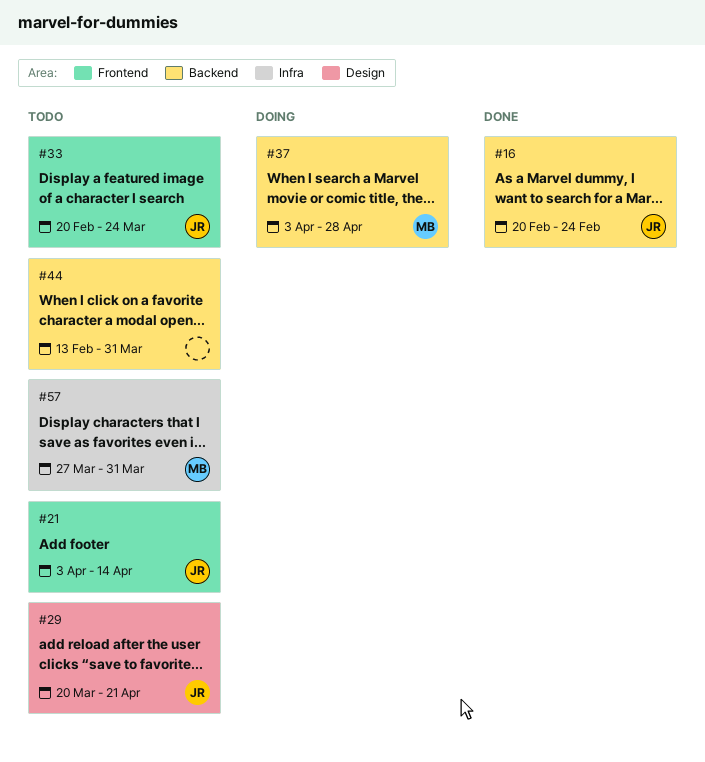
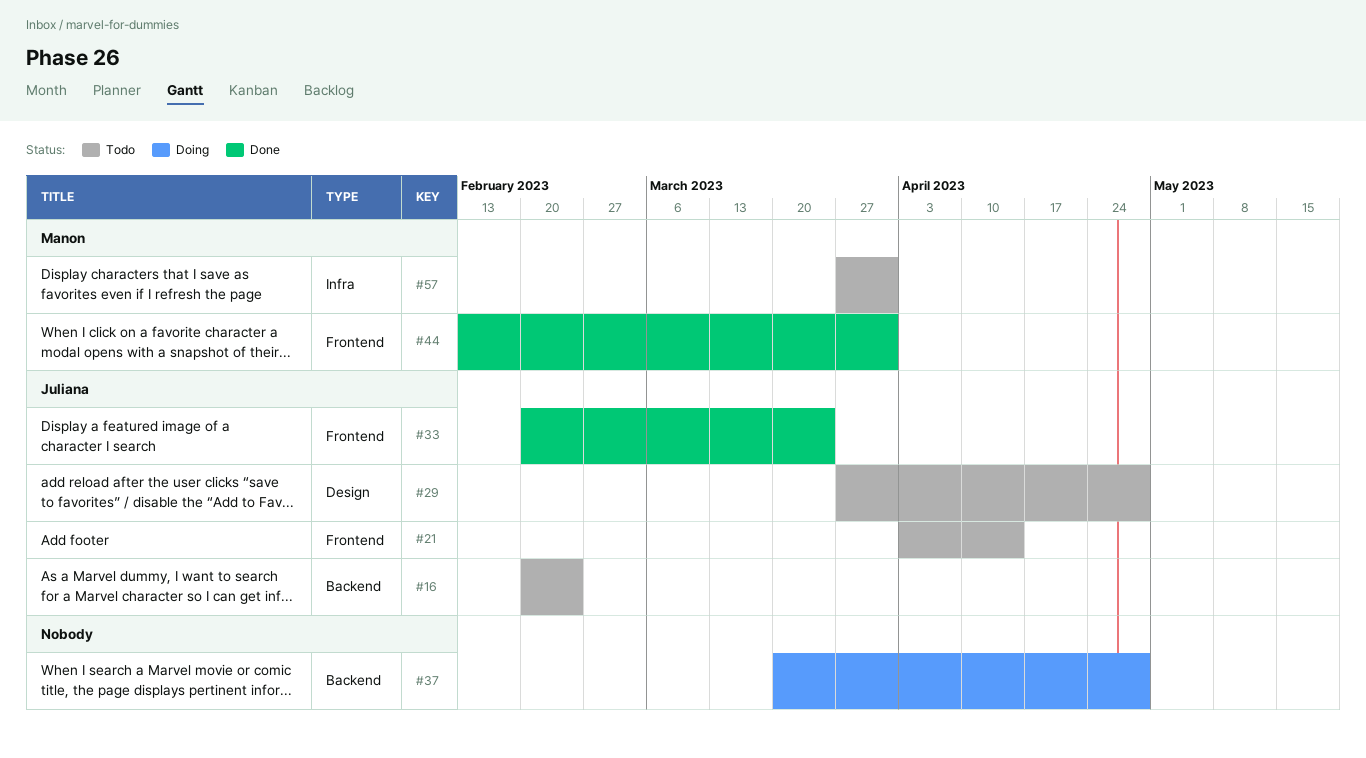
#16, status: Done -> Todo
#29, start: Mar 20 -> Mar 27
#29, due: Apr 21 -> Apr 28
#33, status: Todo -> Done
#37, owner: Manon -> none
#37, start: Apr 3 -> Mar 20
#44, status: Todo -> Done
#44, owner: none -> Manon
#44, label: Backend -> Frontend

